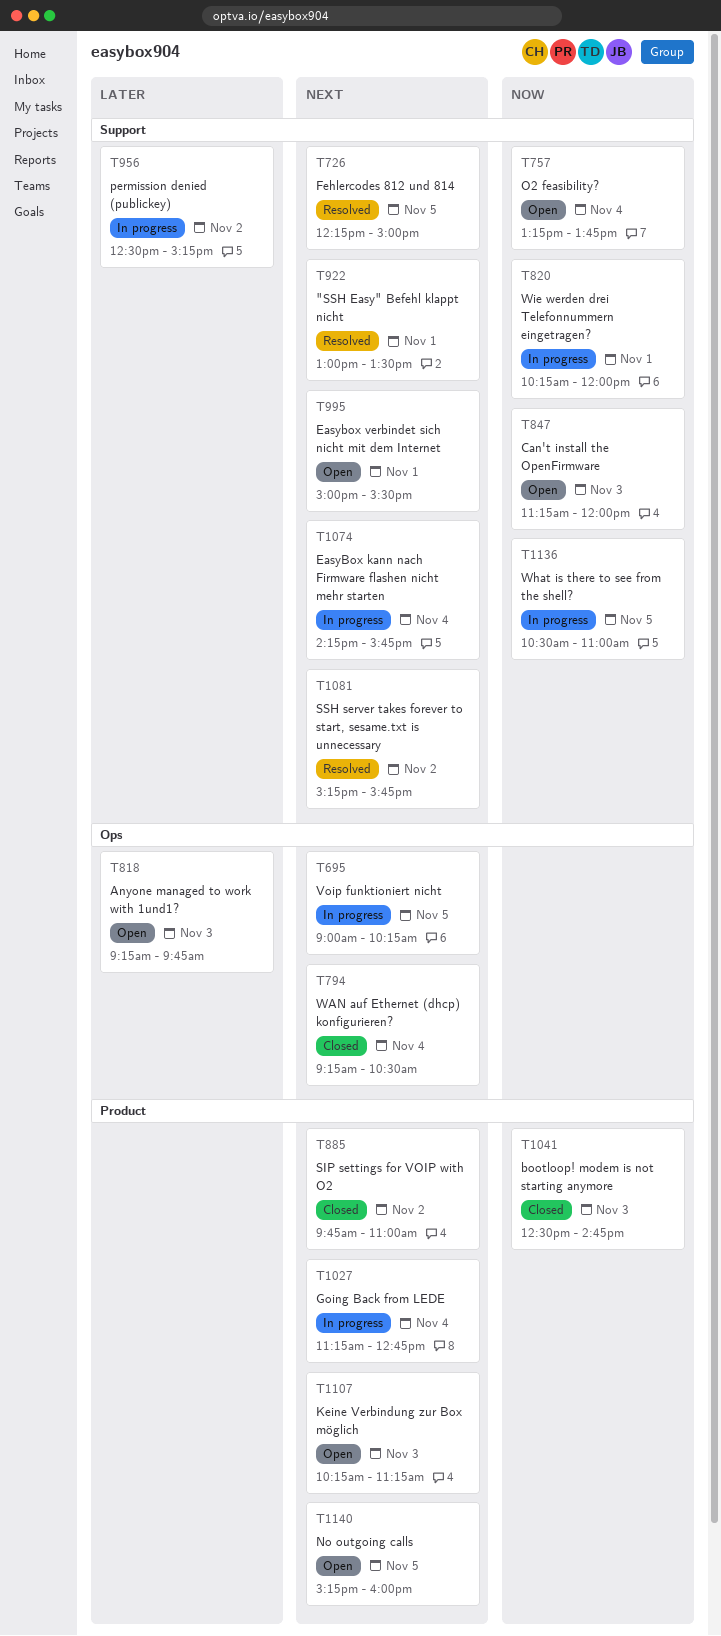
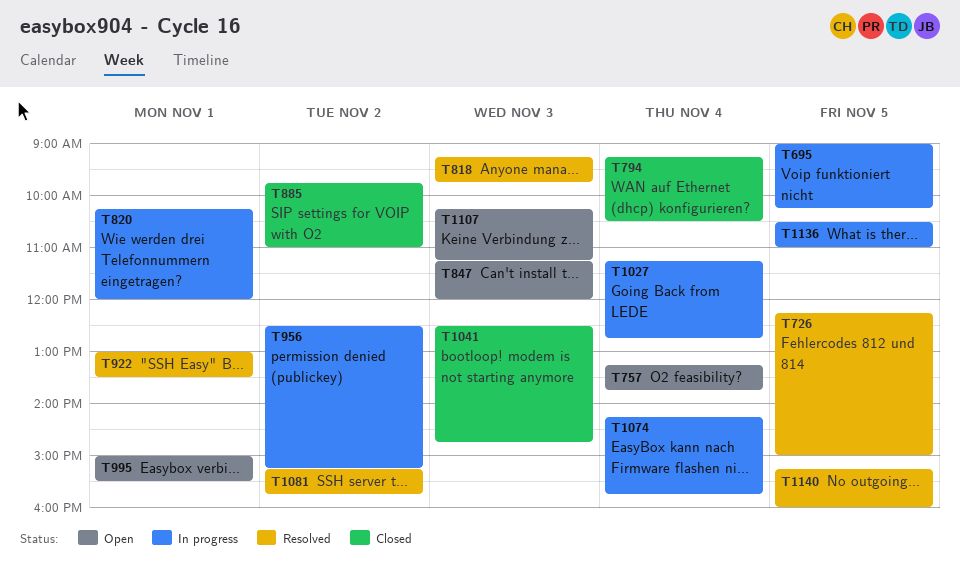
T818, status: Open -> Resolved
T1140, status: Open -> Resolved

